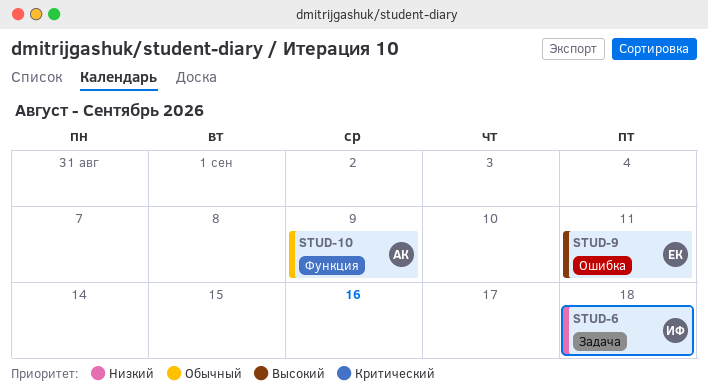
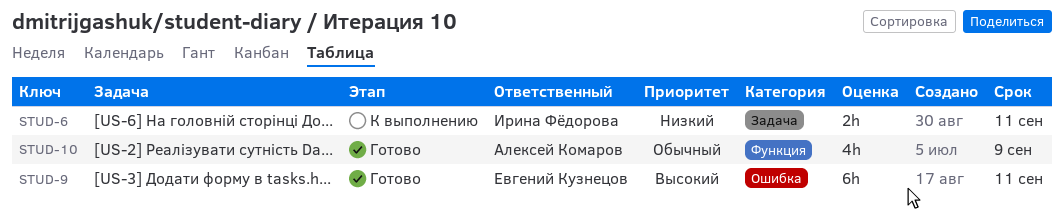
STUD-6, due: Sep 18 -> Sep 11

